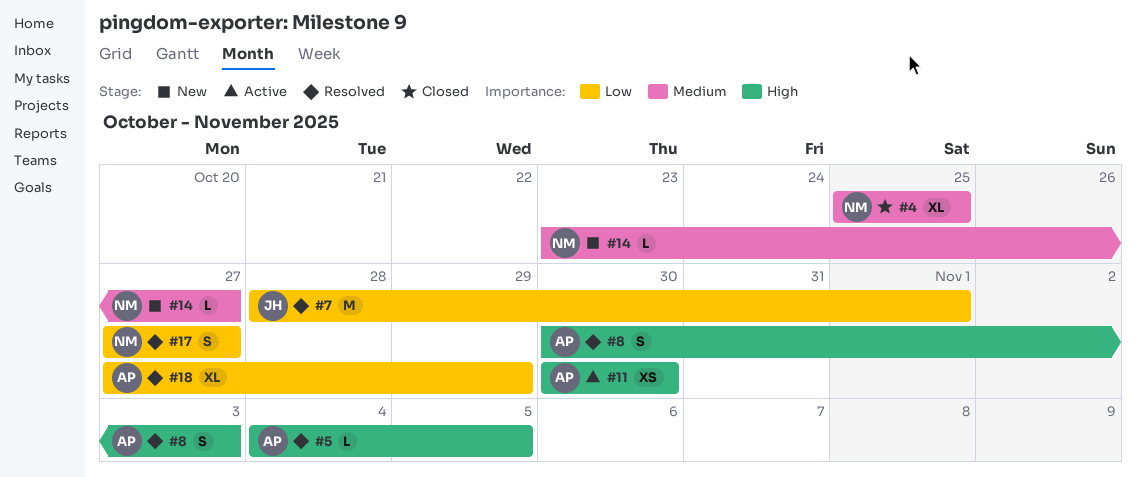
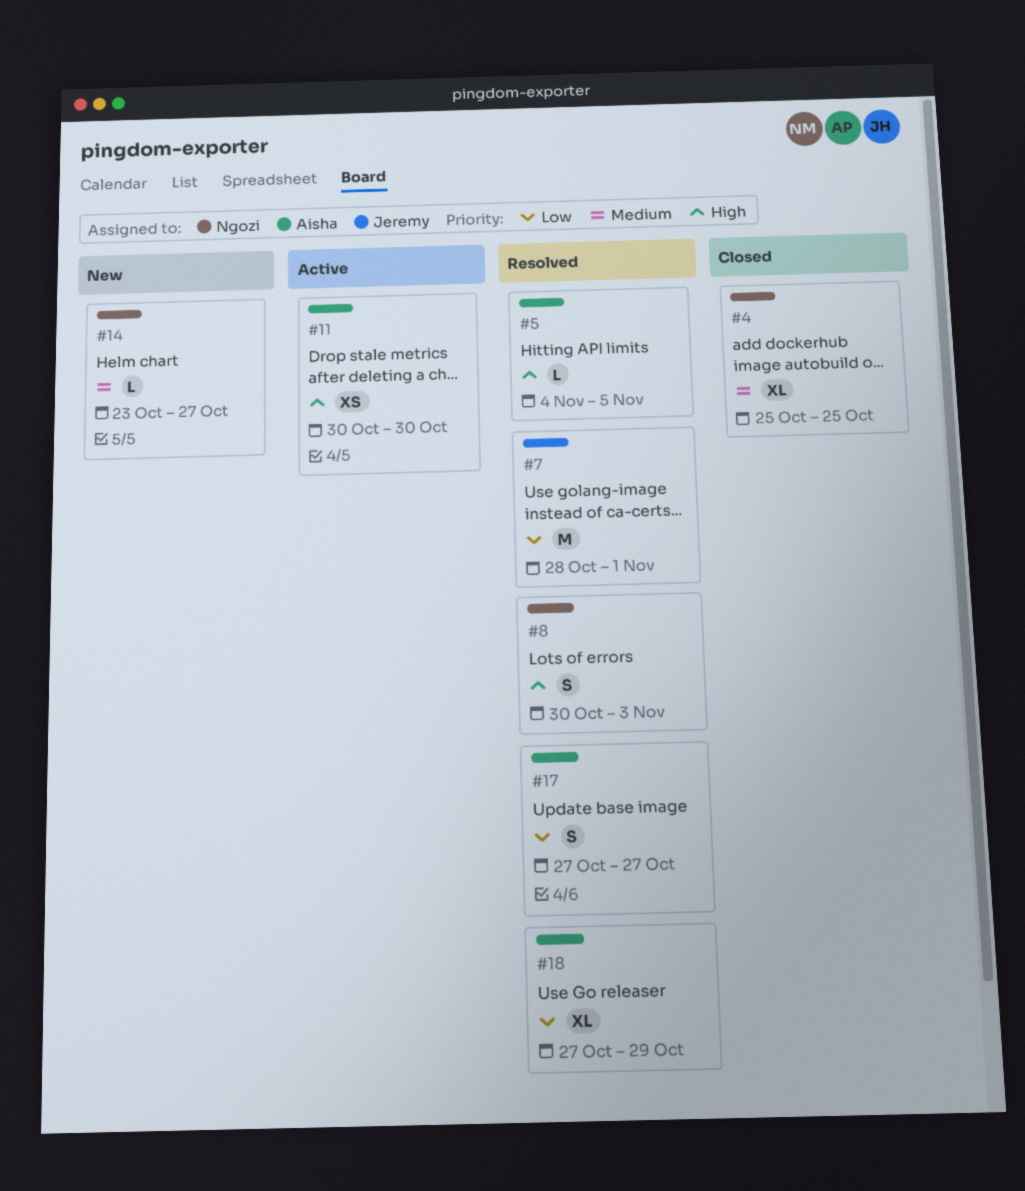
#8, owner: Aisha -> Ngozi
#17, owner: Ngozi -> Aisha

